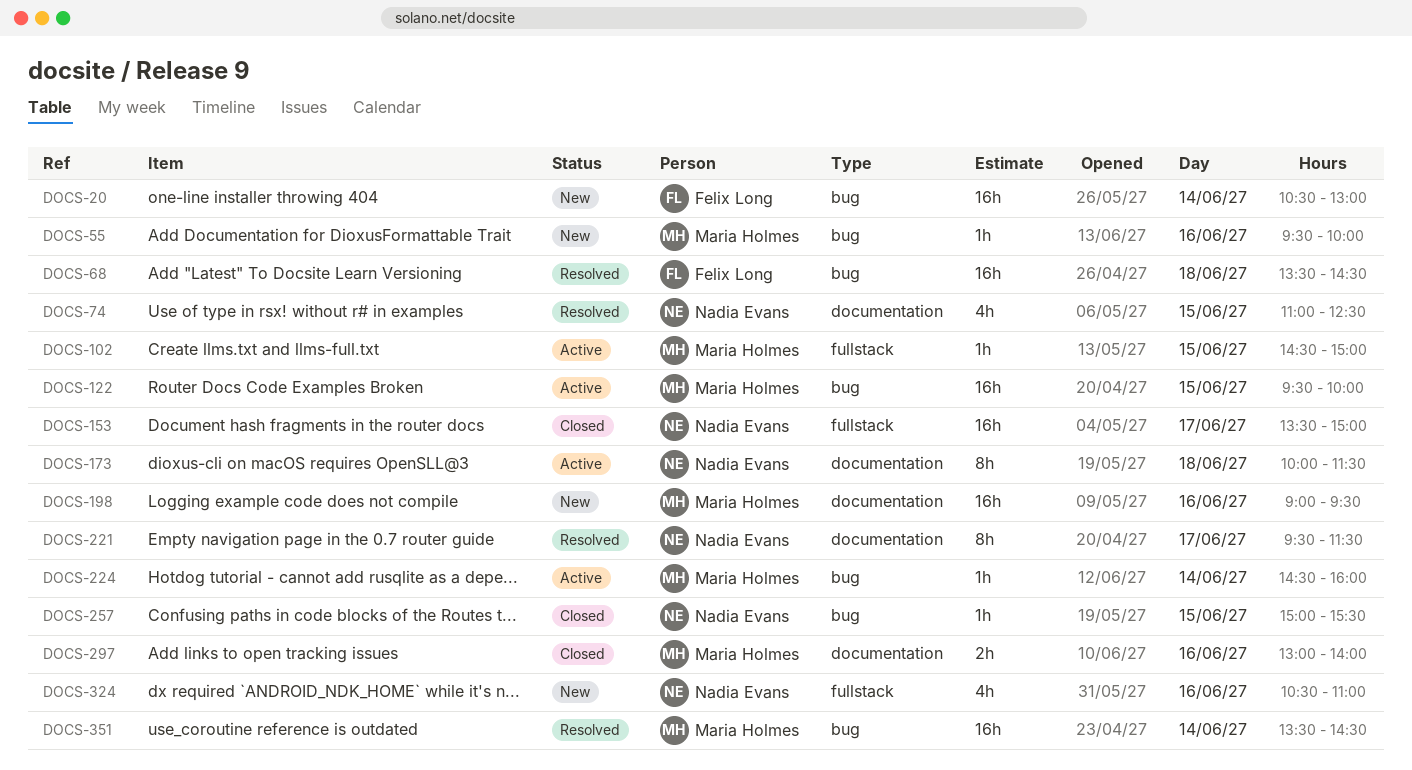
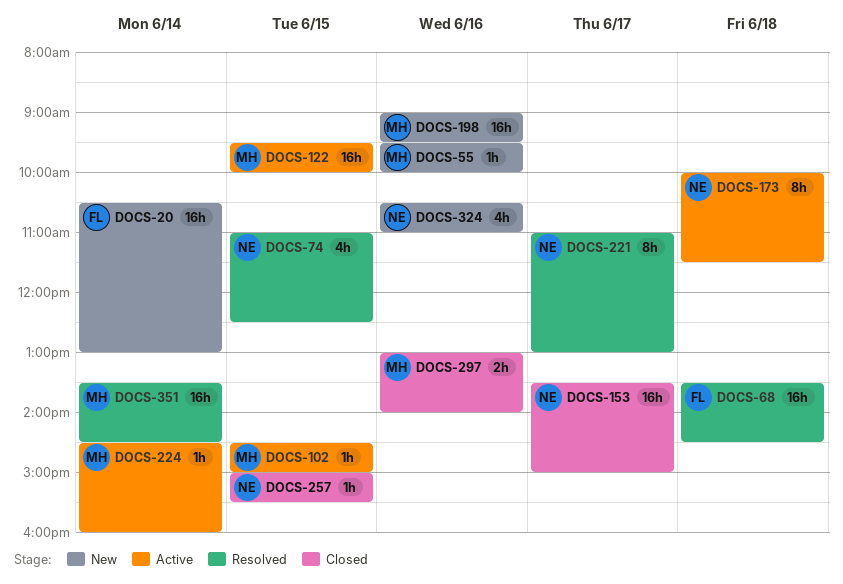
DOCS-221, begins: 09:30 -> 11:00
DOCS-221, ends: 11:30 -> 13:00

